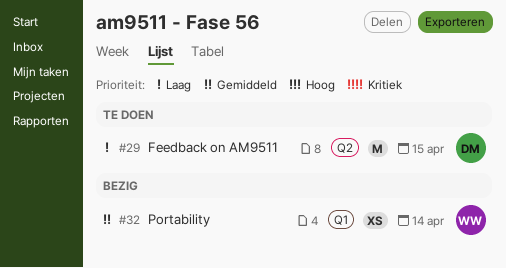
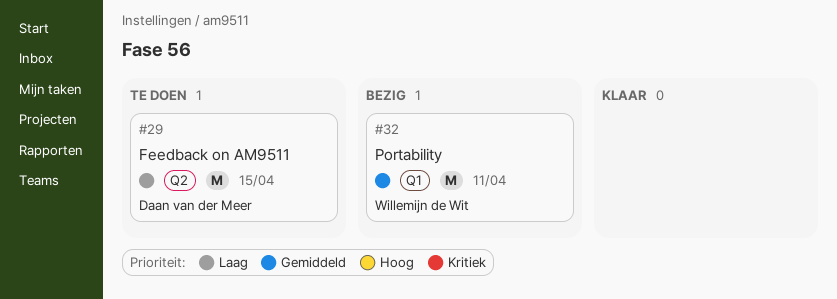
#32, estimate: XS -> M
#32, due: Apr 14 -> Apr 11

